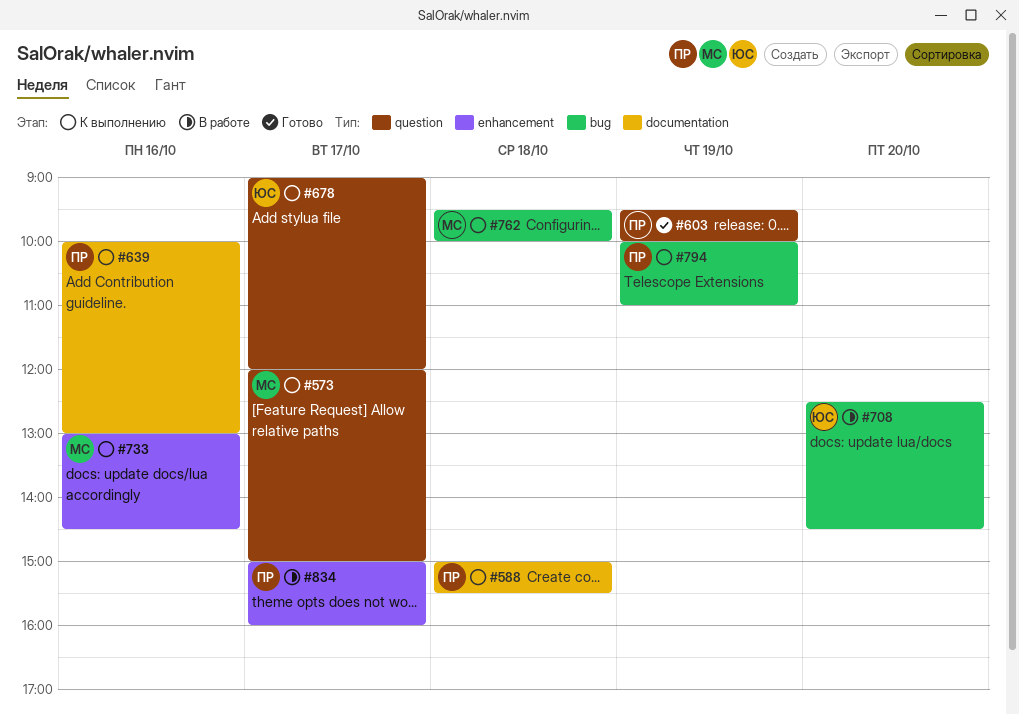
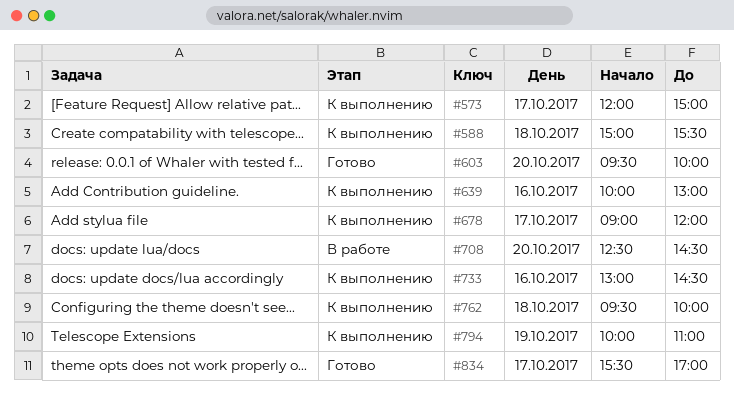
#603, day: Oct 19 -> Oct 20
#834, status: В работе -> Готово
#834, begins: 15:00 -> 15:30
#834, ends: 16:00 -> 17:00

